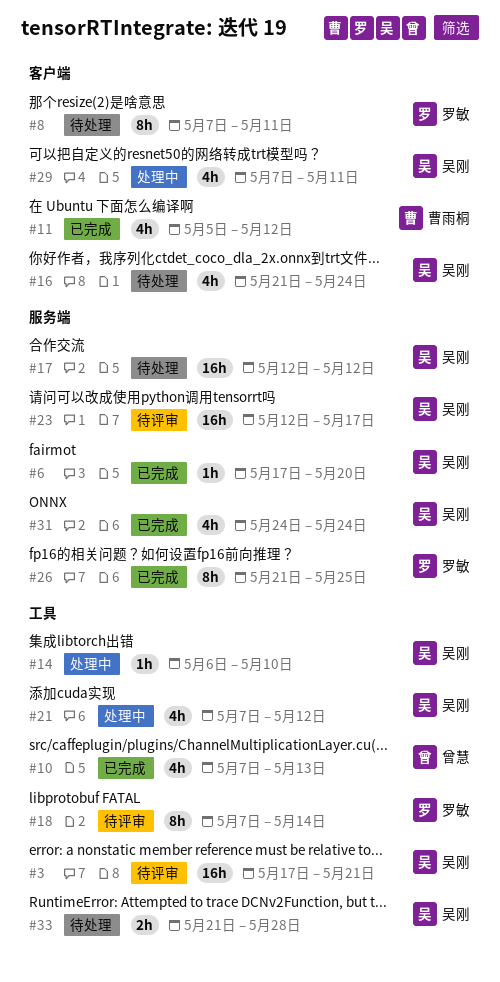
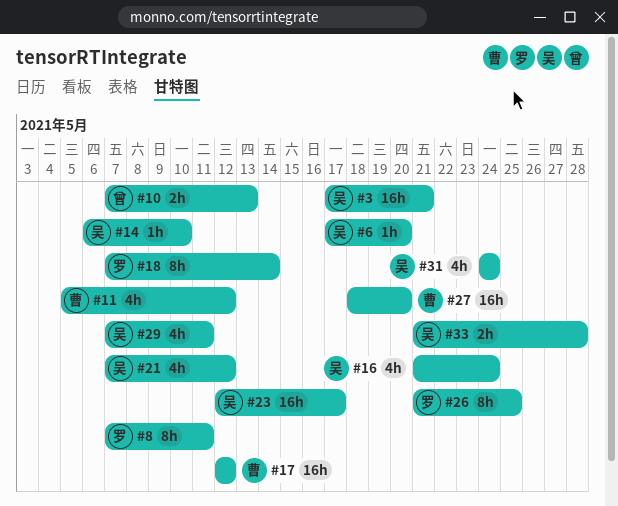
#10, estimate: 4h -> 2h
#17, owner: 吴刚 -> 曹雨桐
#27: none -> present

